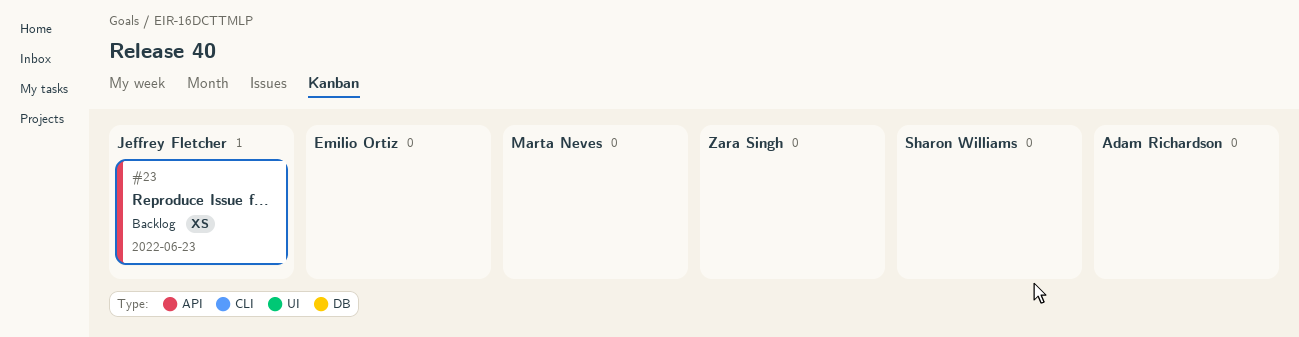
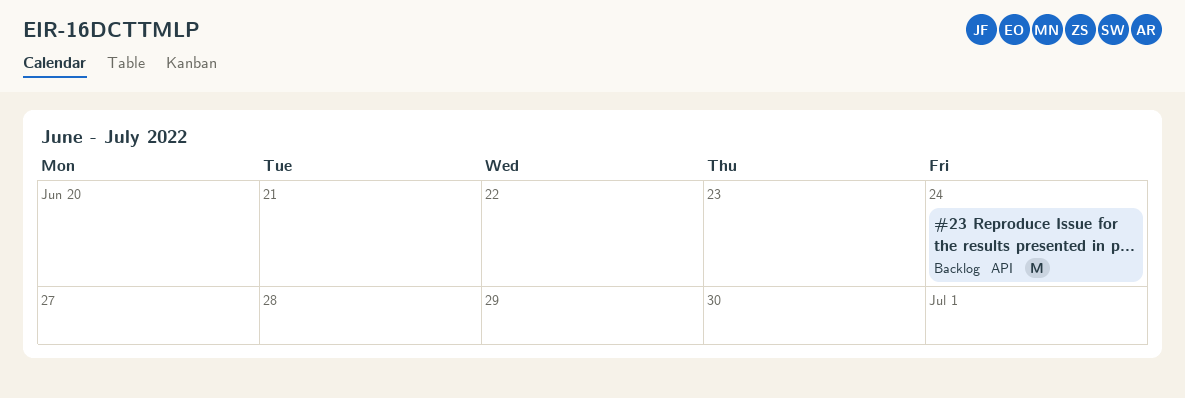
#23, estimate: XS -> M
#23, due: Jun 23 -> Jun 24

